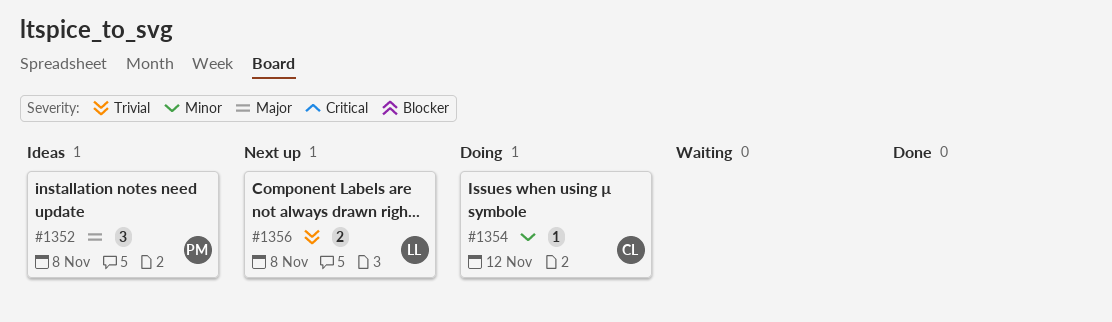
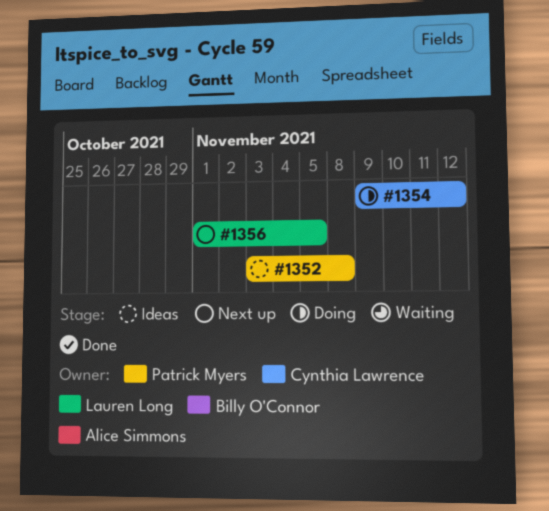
#1356, due: Nov 8 -> Nov 5

